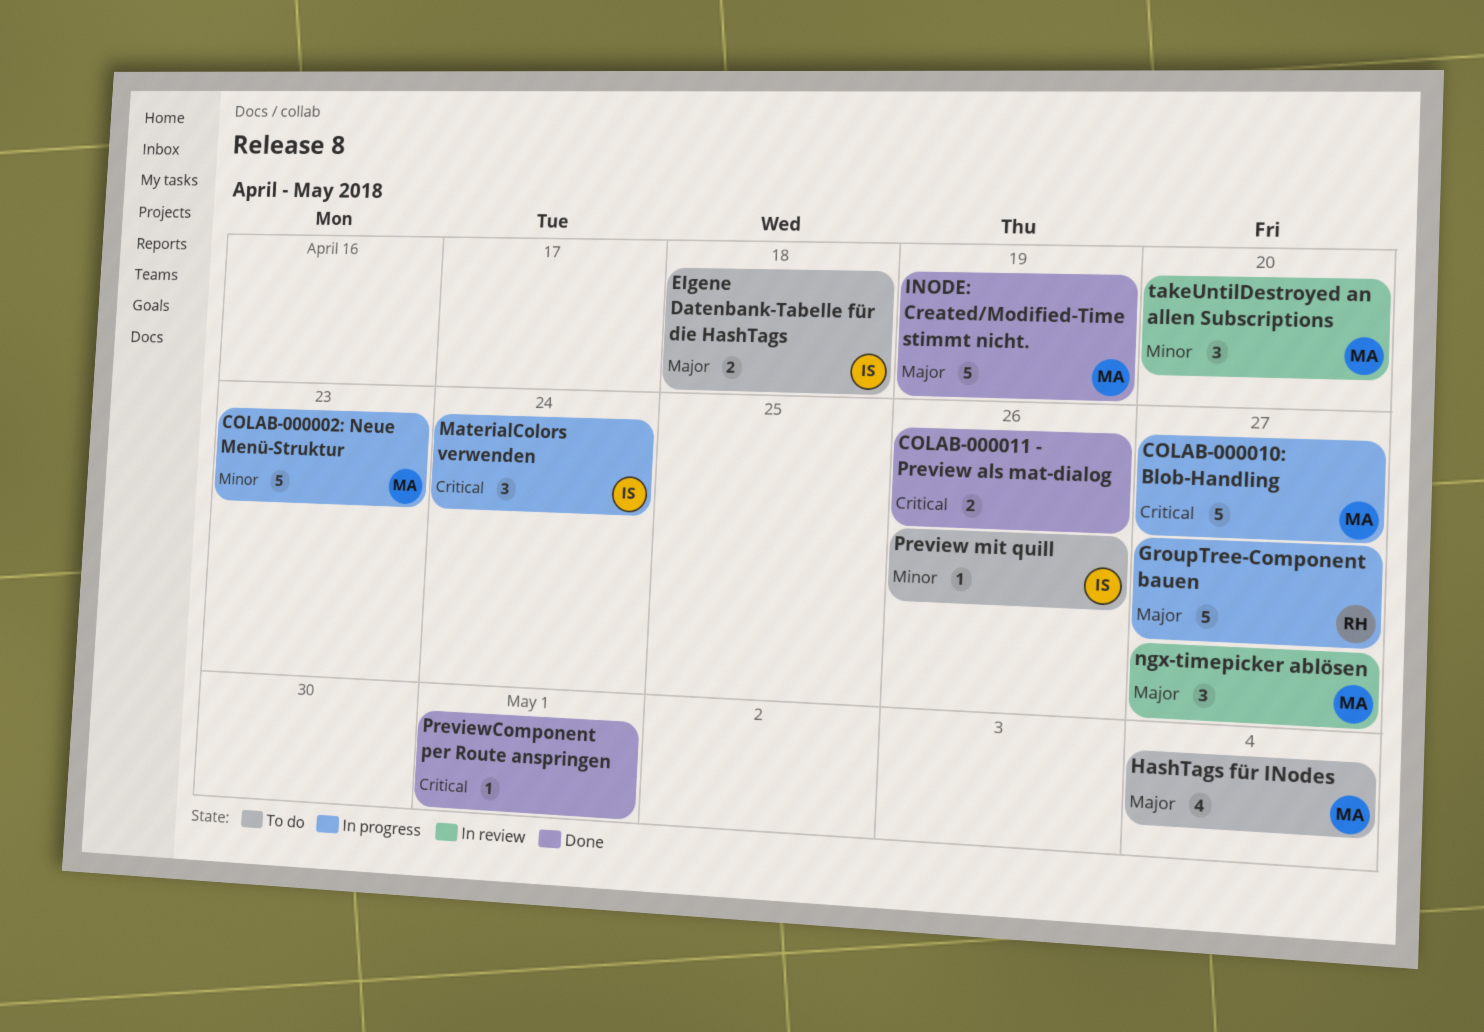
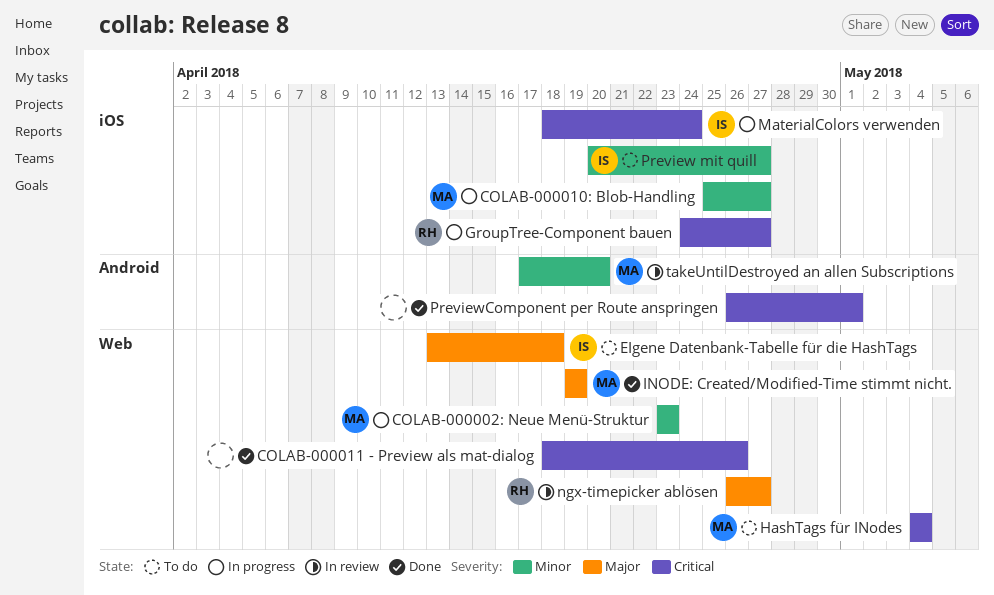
COLAB-000010: Blob-Handling, priority: Critical -> Minor
GroupTree-Component bauen, priority: Major -> Critical
HashTags für INodes, priority: Major -> Critical
ngx-timepicker ablösen, owner: MA -> RH
Preview mit quill, due: Apr 26 -> Apr 27

